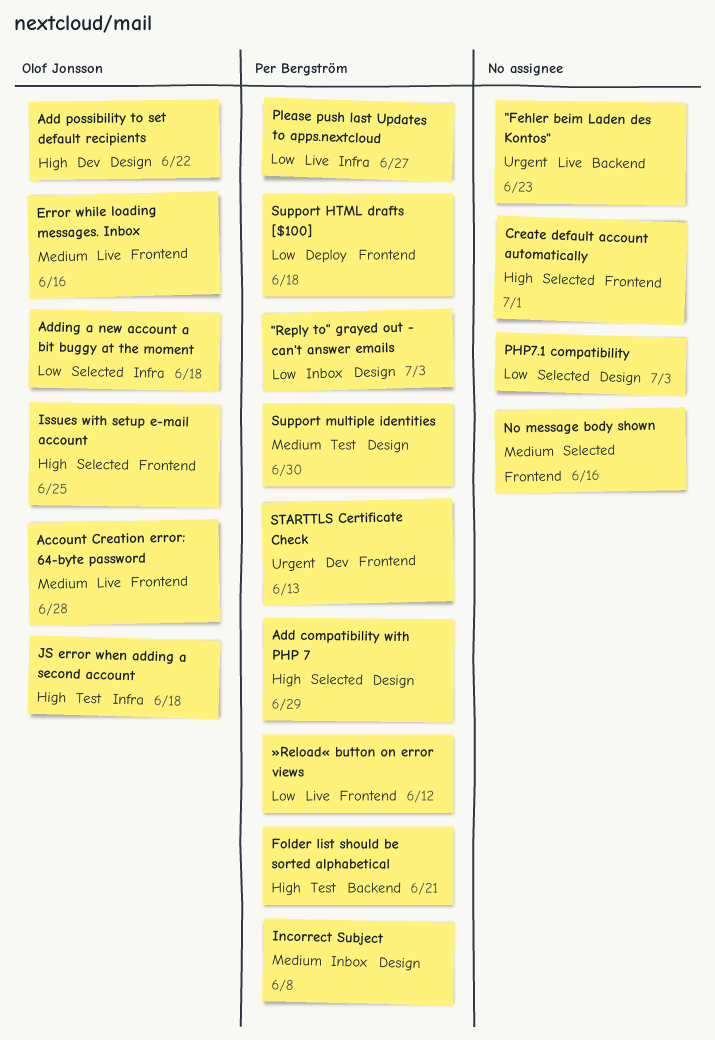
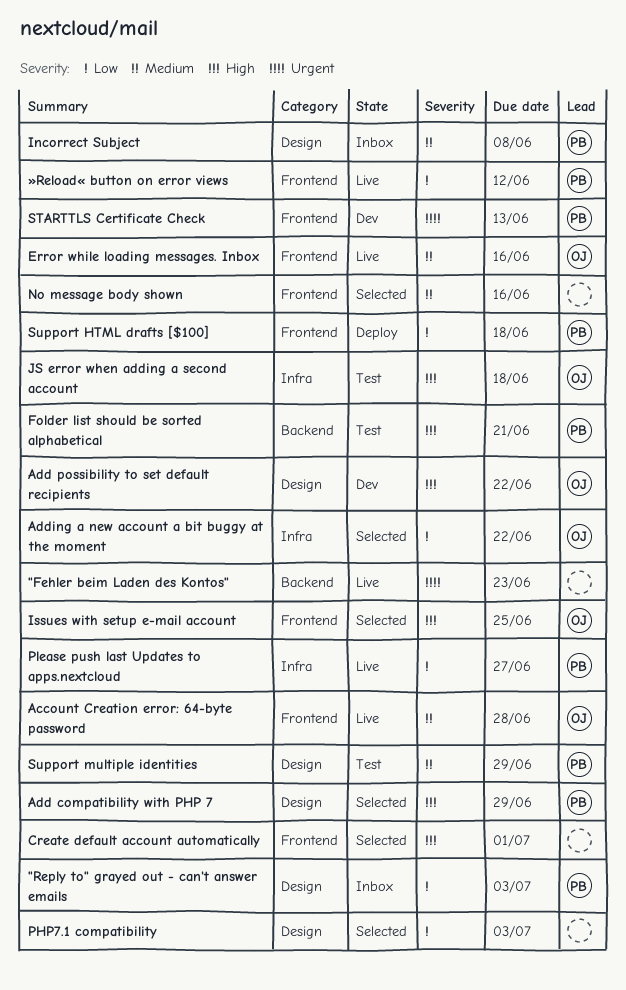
Adding a new account a bit buggy at the moment, due: Jun 18 -> Jun 22
Support multiple identities, due: Jun 30 -> Jun 29

